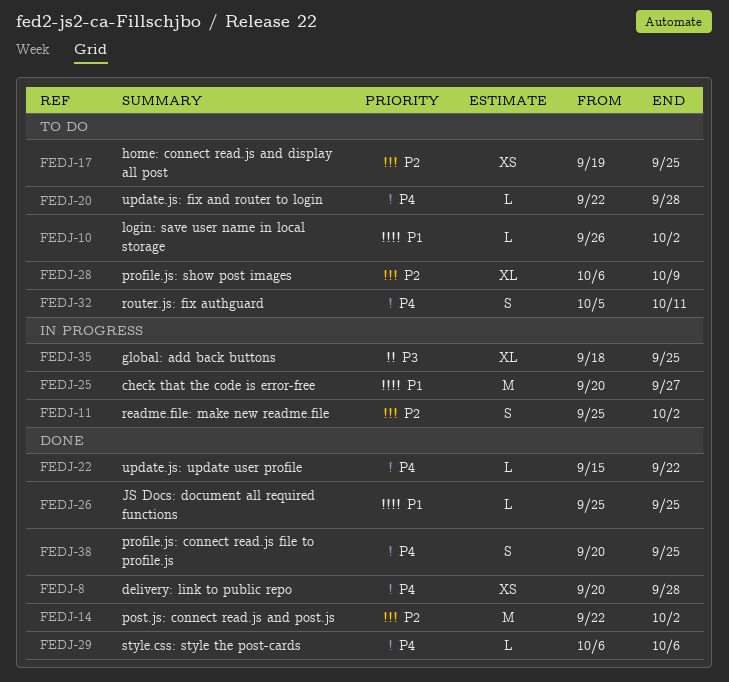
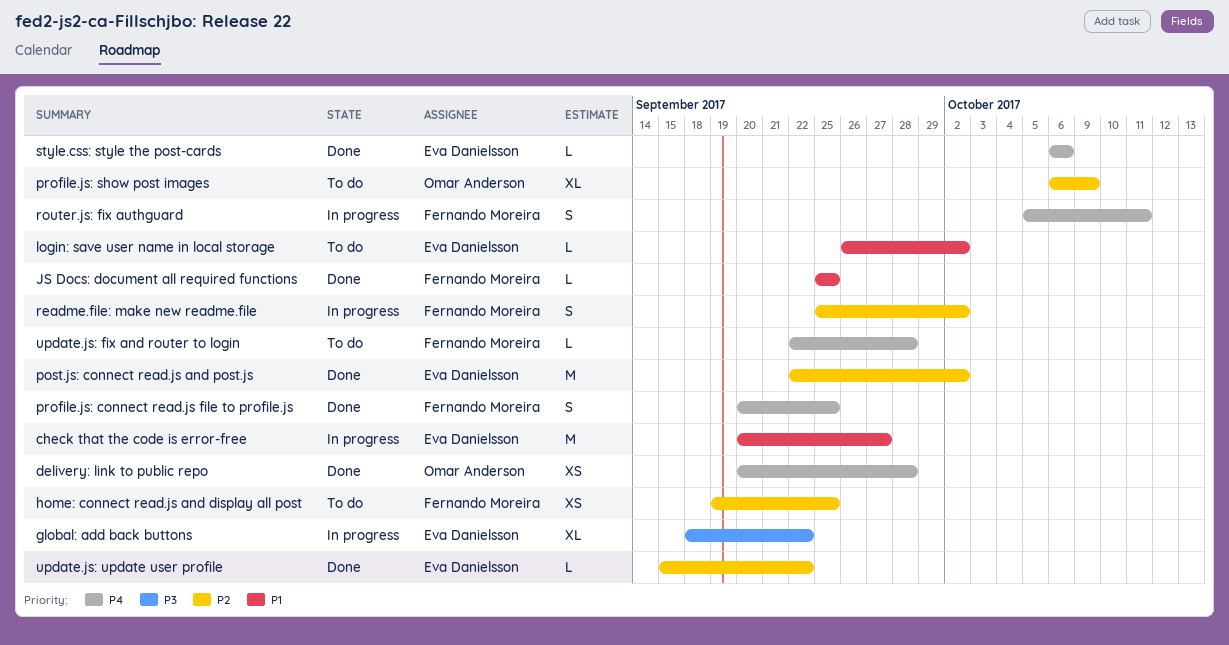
global: add back buttons, due: Sep 25 -> Sep 22
router.js: fix authguard, status: To do -> In progress
update.js: update user profile, priority: P4 -> P2

